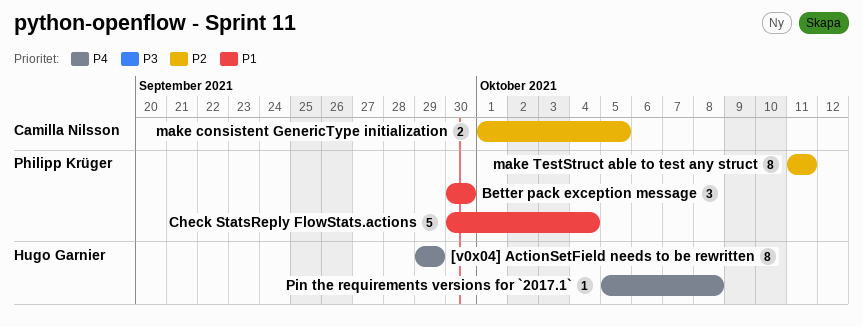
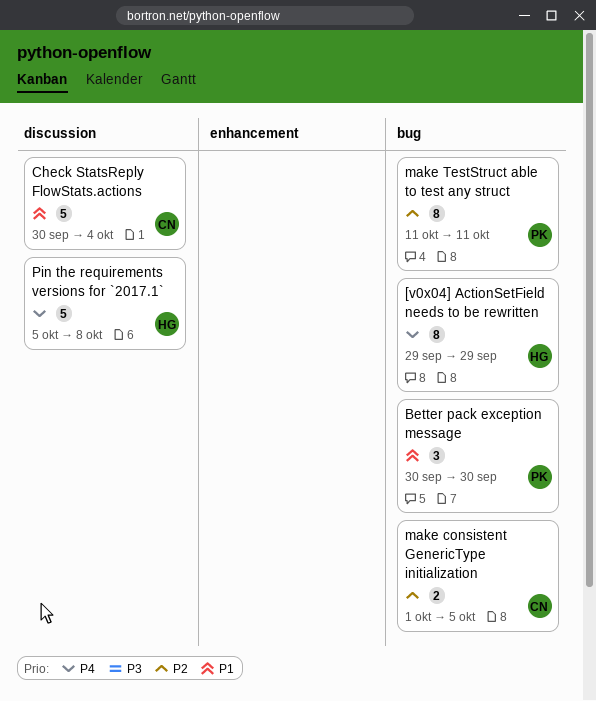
Check StatsReply FlowStats.actions, owner: Philipp Krüger -> Camilla Nilsson
Pin the requirements versions for `2017.1`, estimate: 1 -> 5

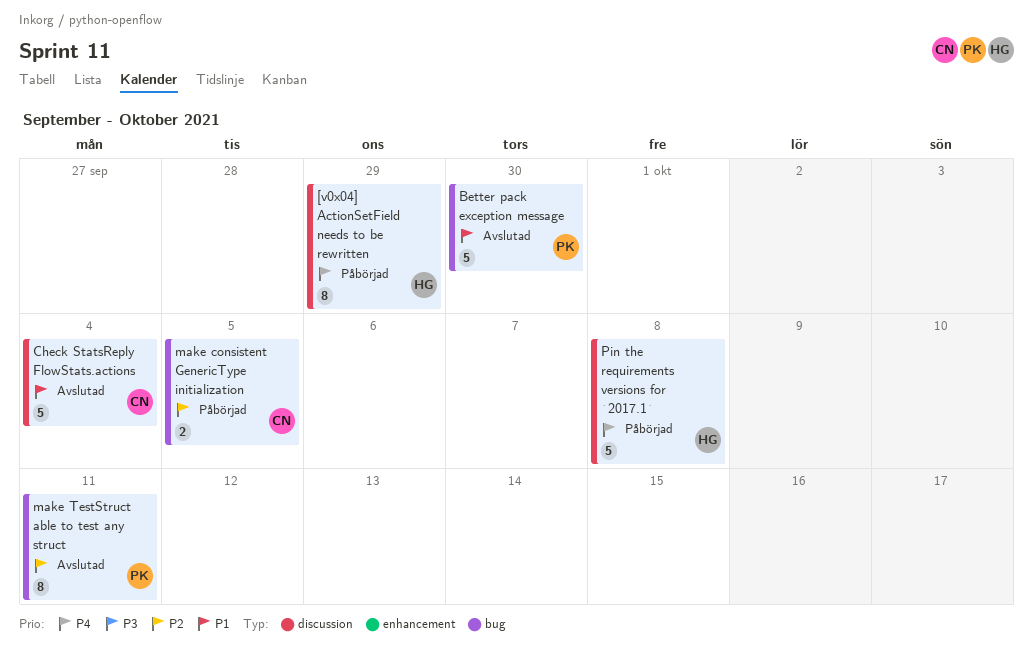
[v0x04] ActionSetField needs to be rewritten, label: bug -> discussion
Better pack exception message, estimate: 3 -> 5

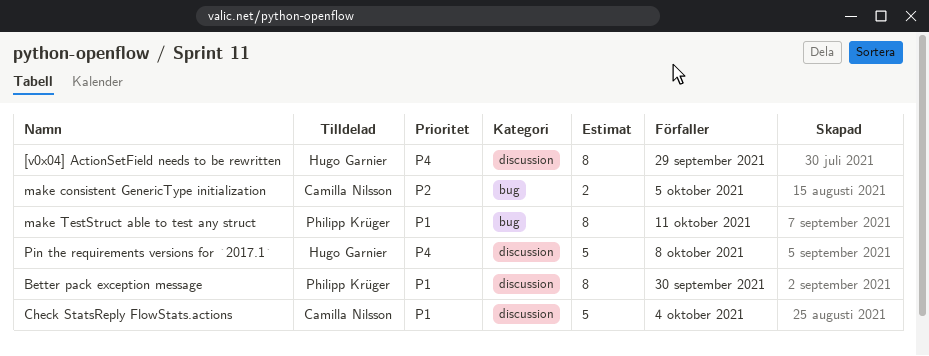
Better pack exception message, label: bug -> discussion
Better pack exception message, estimate: 5 -> 8
make TestStruct able to test any struct, priority: P2 -> P1

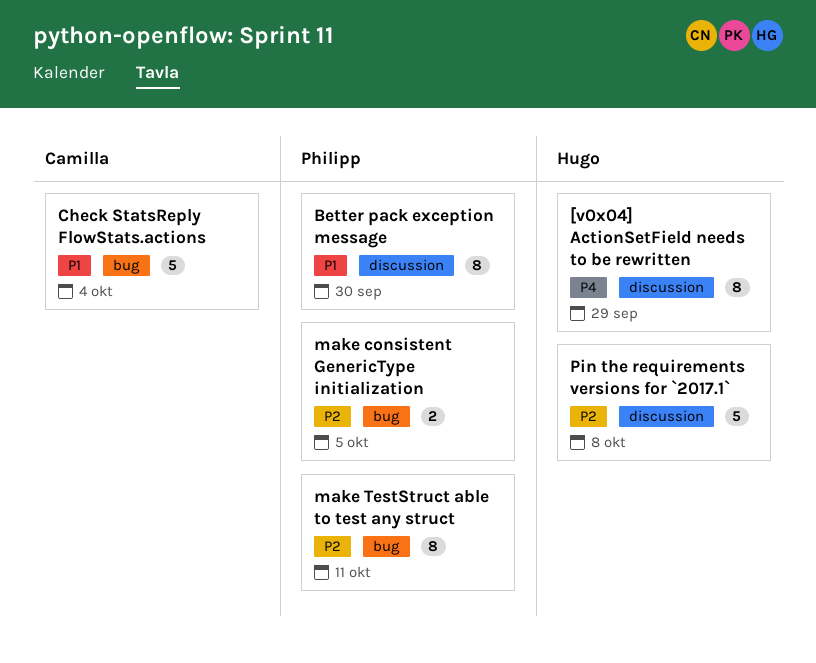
Check StatsReply FlowStats.actions, label: discussion -> bug
make consistent GenericType initialization, owner: Camilla Nilsson -> Philipp Krüger
make TestStruct able to test any struct, priority: P1 -> P2
Pin the requirements versions for `2017.1`, priority: P4 -> P2

